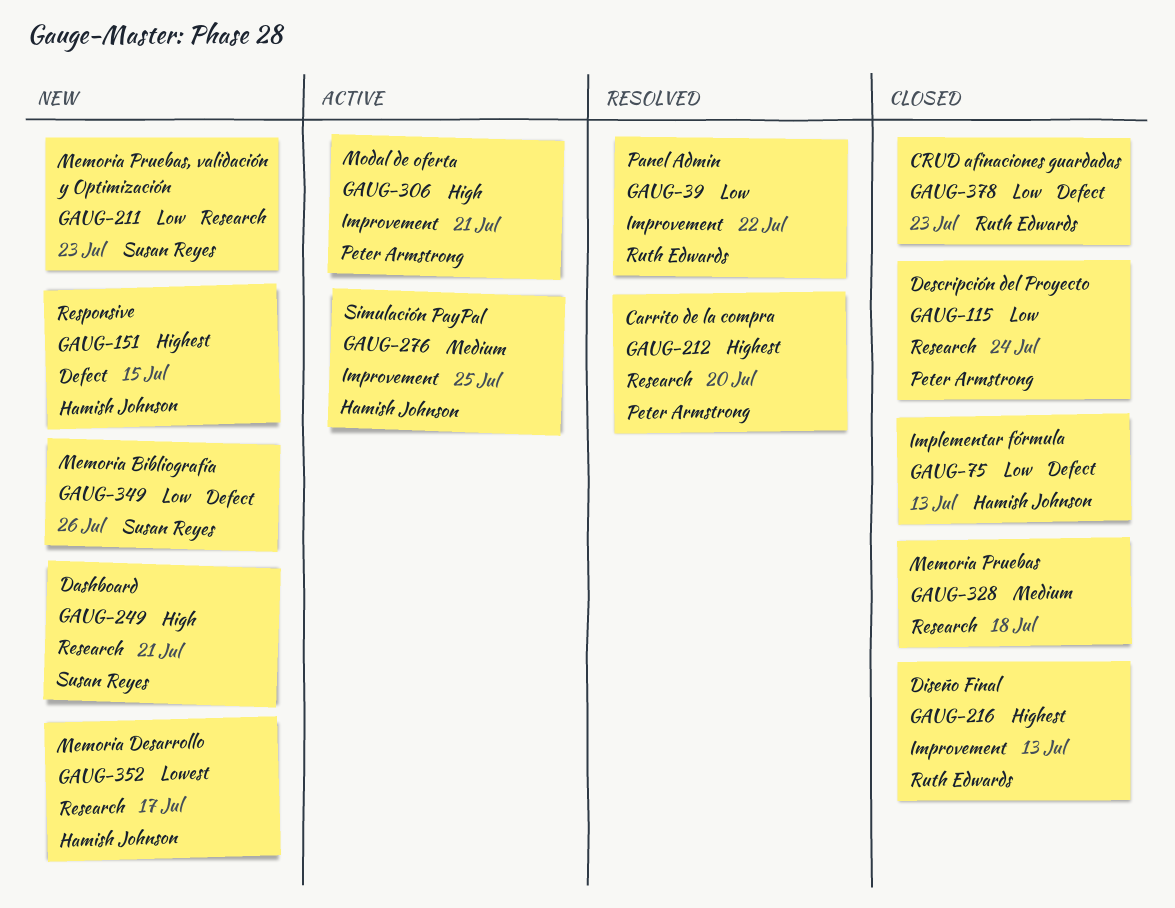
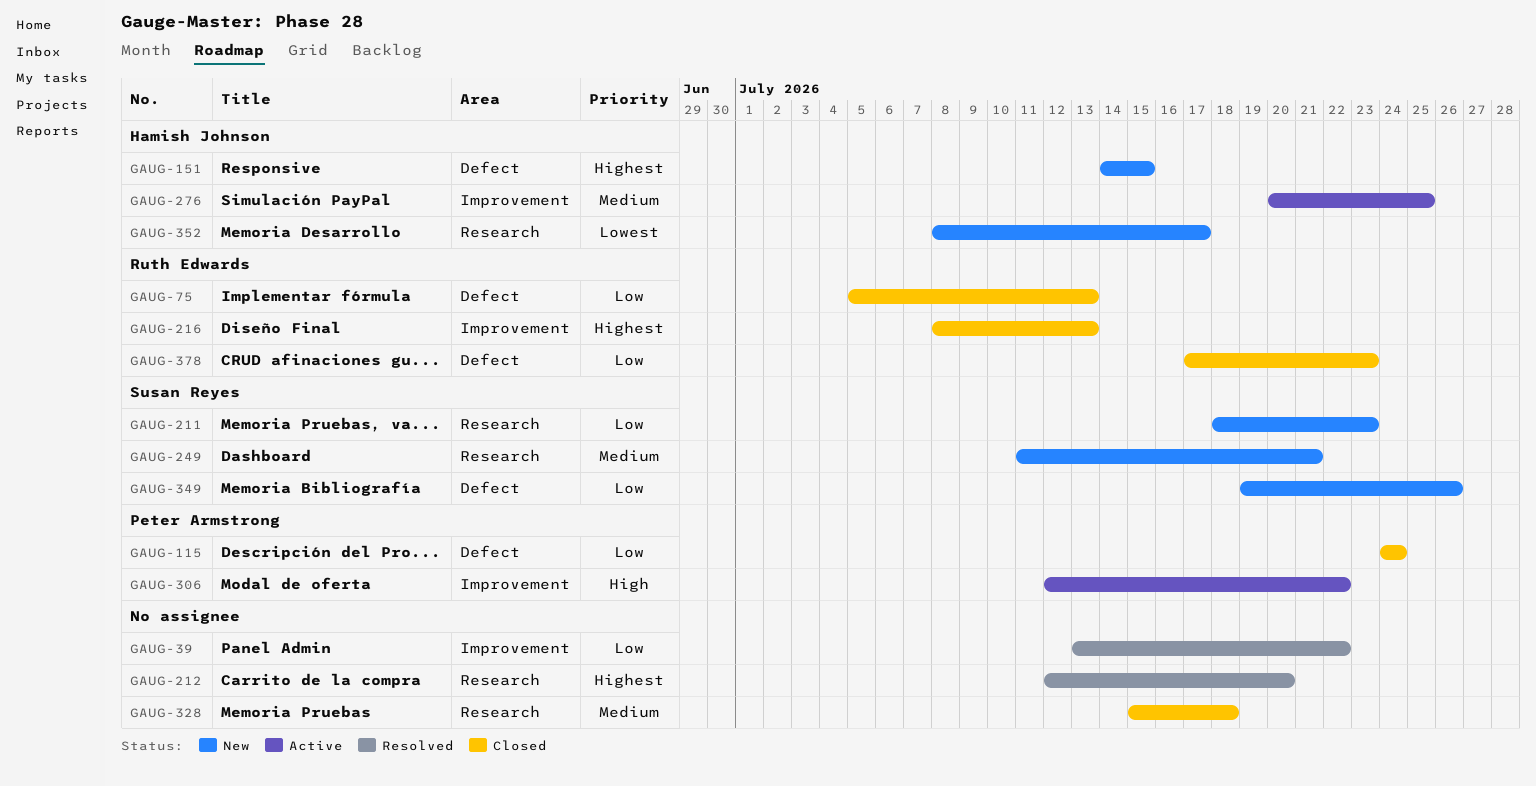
GAUG-39, owner: Ruth Edwards -> none
GAUG-75, owner: Hamish Johnson -> Ruth Edwards
GAUG-115, label: Research -> Defect
GAUG-212, owner: Peter Armstrong -> none
GAUG-249, priority: High -> Medium
GAUG-306, due: Jul 21 -> Jul 22

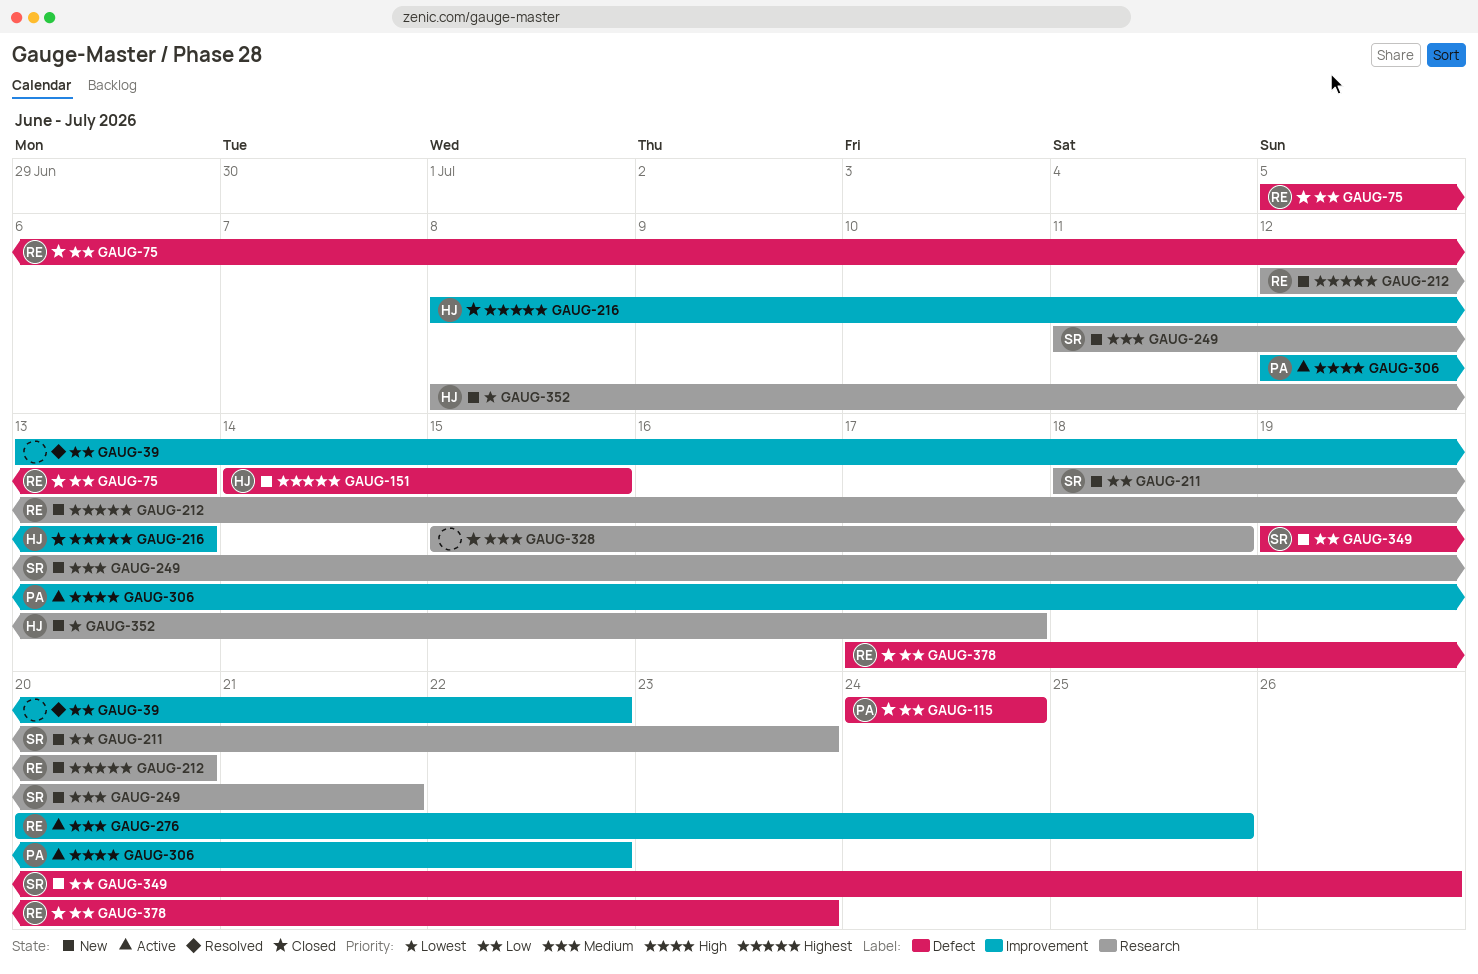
GAUG-212, status: Resolved -> New
GAUG-212, owner: none -> Ruth Edwards
GAUG-216, owner: Ruth Edwards -> Hamish Johnson
GAUG-276, owner: Hamish Johnson -> Ruth Edwards

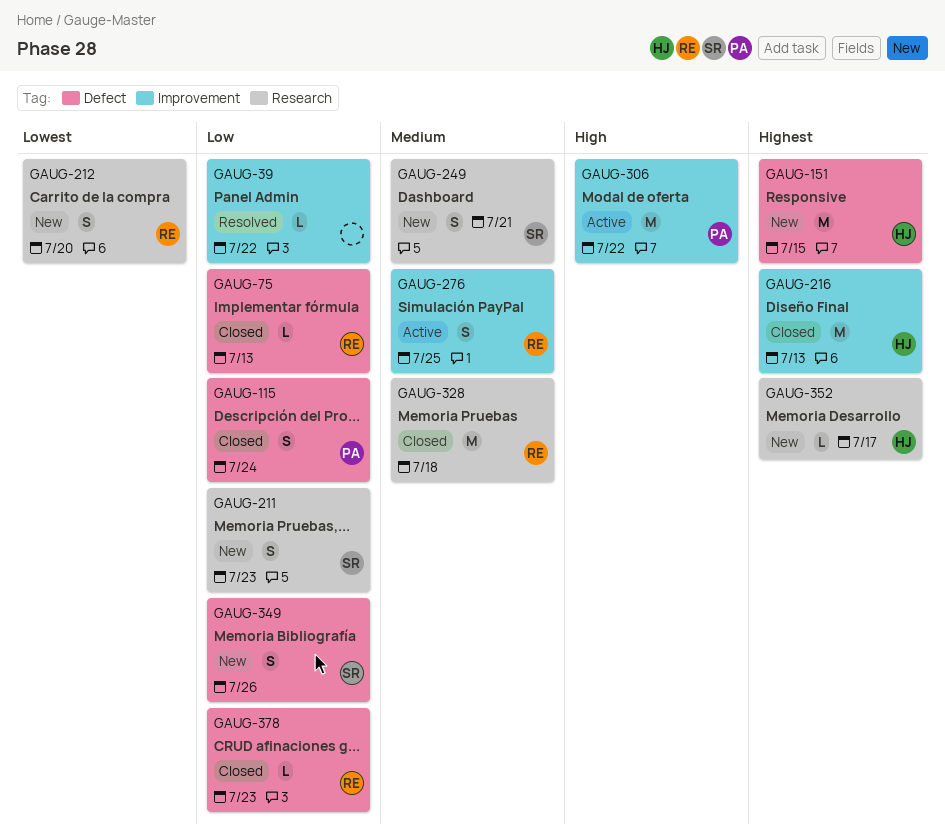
GAUG-212, priority: Highest -> Lowest
GAUG-328, owner: none -> RE
GAUG-352, priority: Lowest -> Highest

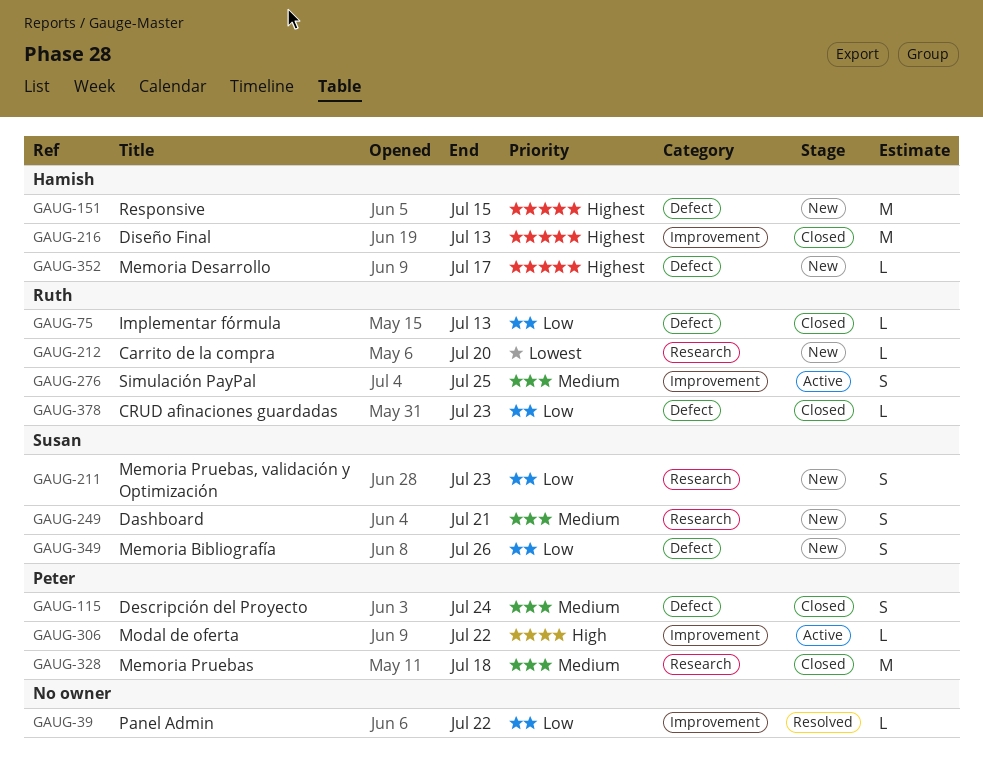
GAUG-115, priority: Low -> Medium
GAUG-212, estimate: S -> L
GAUG-306, estimate: M -> L
GAUG-328, owner: Ruth -> Peter
GAUG-352, label: Research -> Defect

